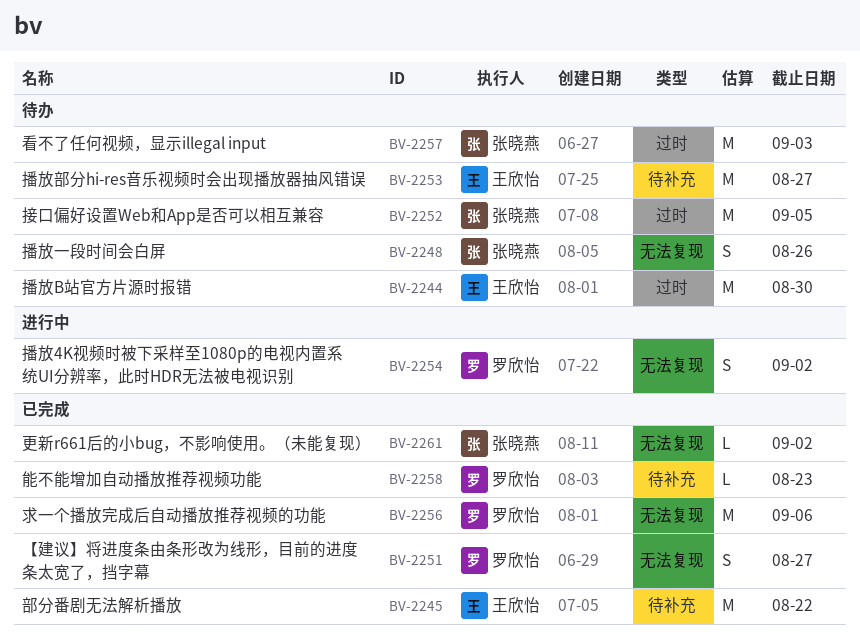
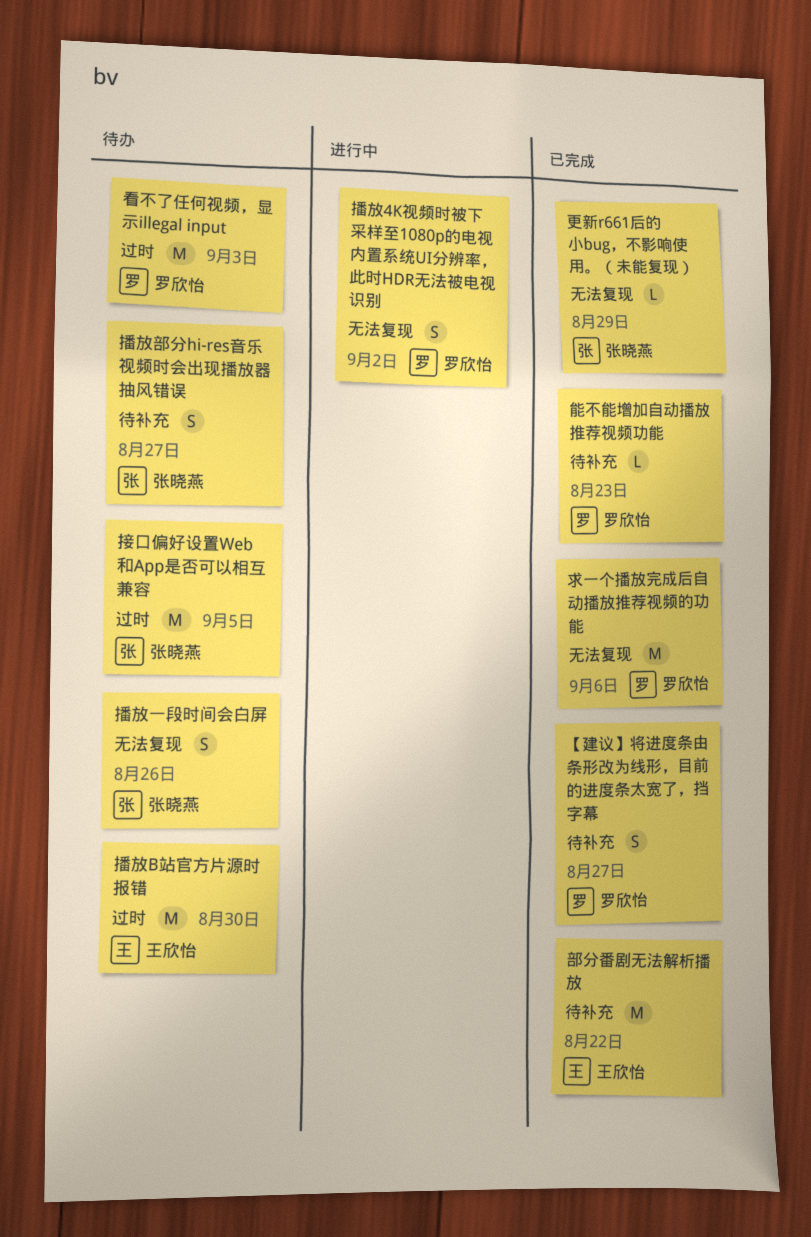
【建议】将进度条由条形改为线形，目前的进度条太宽了，挡字幕, label: 无法复现 -> 待补充
播放部分hi-res音乐视频时会出现播放器抽风错误, owner: 王欣怡 -> 张晓燕
播放部分hi-res音乐视频时会出现播放器抽风错误, estimate: M -> S
更新r661后的小bug，不影响使用。（未能复现）, due: Sep 2 -> Aug 29
看不了任何视频，显示illegal input, owner: 张晓燕 -> 罗欣怡

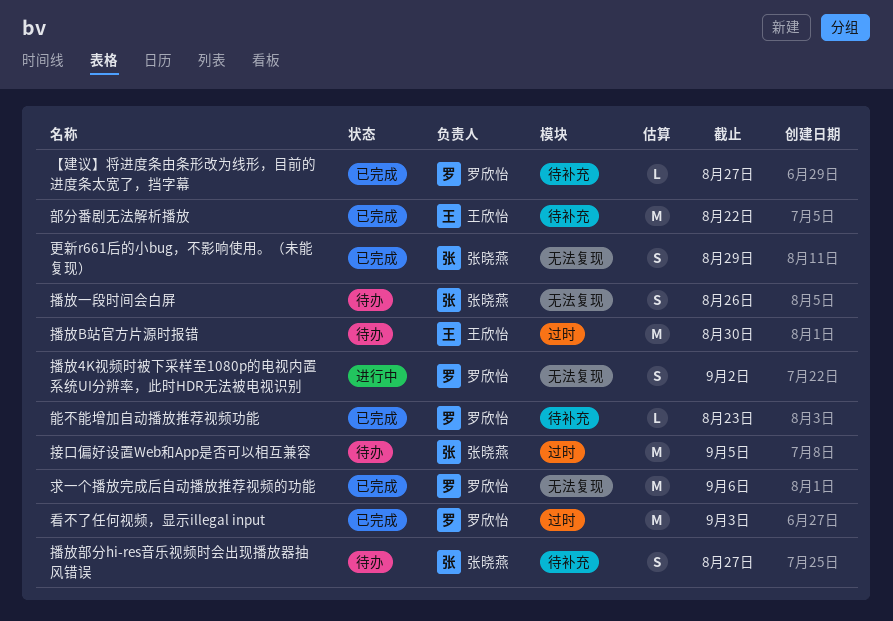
【建议】将进度条由条形改为线形，目前的进度条太宽了，挡字幕, estimate: S -> L
更新r661后的小bug，不影响使用。（未能复现）, estimate: L -> S
看不了任何视频，显示illegal input, status: 待办 -> 已完成

